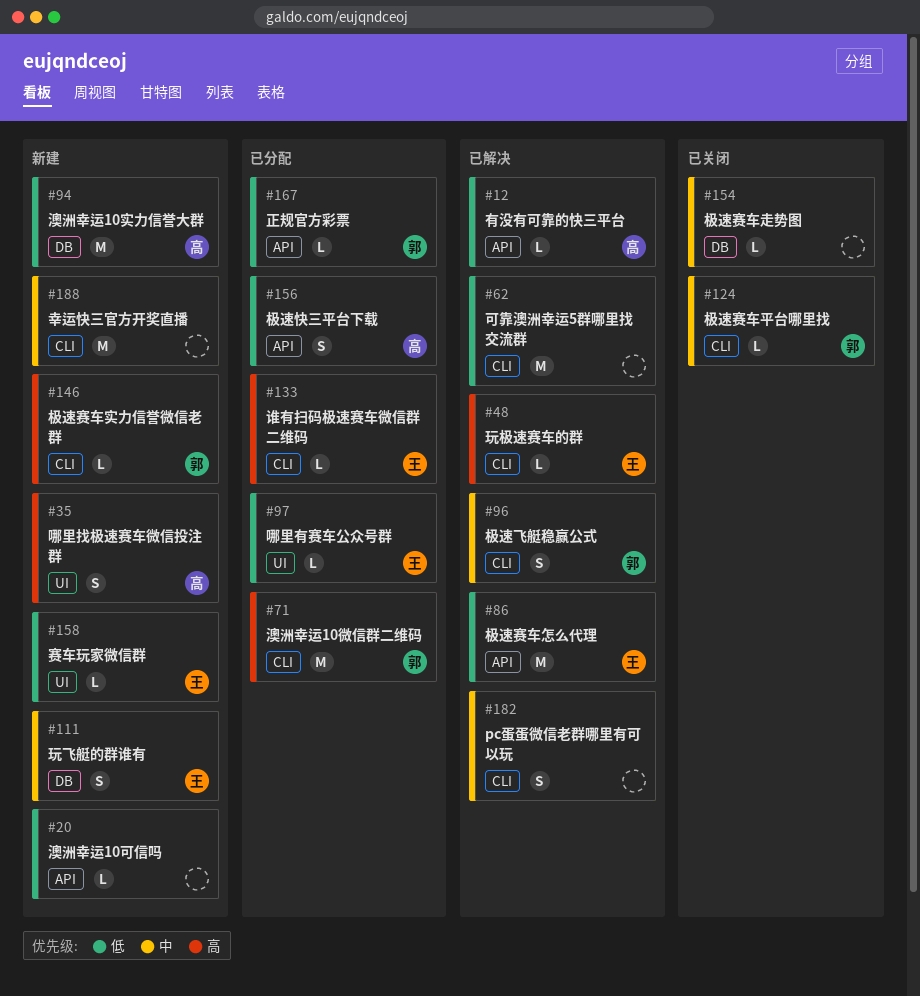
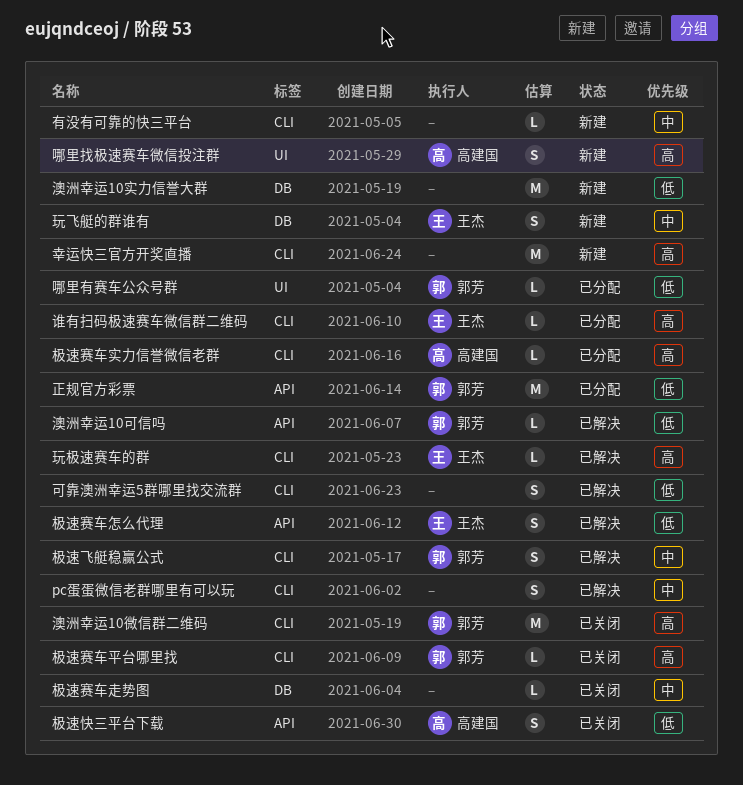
可靠澳洲幸运5群哪里找交流群, estimate: M -> S
哪里有赛车公众号群, owner: 王杰 -> 郭芳
幸运快三官方开奖直播, priority: 中 -> 高
有没有可靠的快三平台, status: 已解决 -> 新建
有没有可靠的快三平台, owner: 高建国 -> none
有没有可靠的快三平台, priority: 低 -> 中
有没有可靠的快三平台, label: API -> CLI
极速快三平台下载, status: 已分配 -> 已关闭
极速赛车实力信誉微信老群, status: 新建 -> 已分配
极速赛车实力信誉微信老群, owner: 郭芳 -> 高建国
极速赛车平台哪里找, priority: 中 -> 高
极速赛车怎么代理, estimate: M -> S
正规官方彩票, estimate: L -> M
澳洲幸运10可信吗, status: 新建 -> 已解决
澳洲幸运10可信吗, owner: none -> 郭芳
澳洲幸运10实力信誉大群, owner: 高建国 -> none
澳洲幸运10微信群二维码, status: 已分配 -> 已关闭
赛车玩家微信群: present -> none

